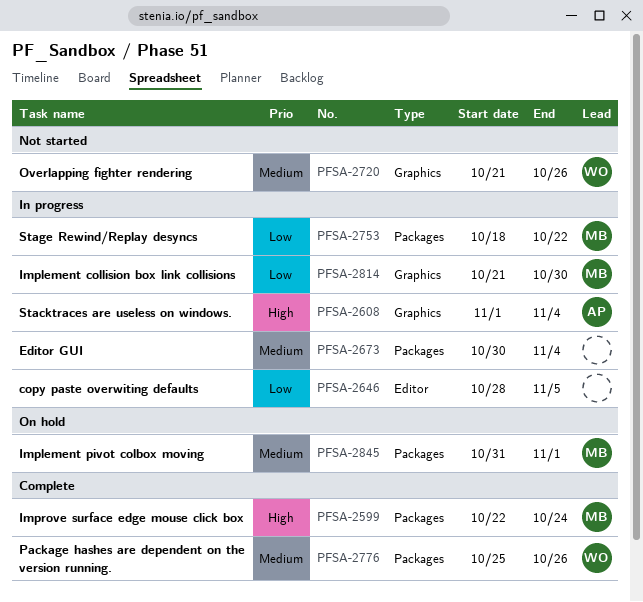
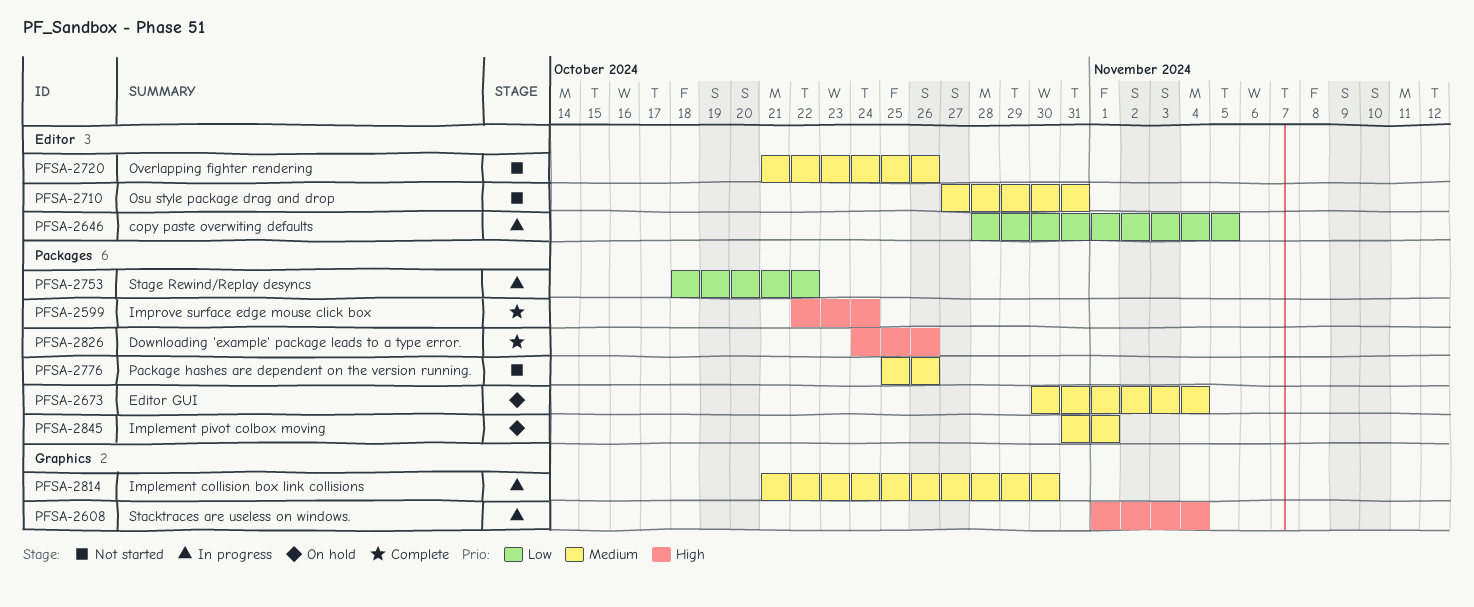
PFSA-2673, status: In progress -> On hold
PFSA-2710: none -> present
PFSA-2720, label: Graphics -> Editor
PFSA-2776, status: Complete -> Not started
PFSA-2814, priority: Low -> Medium
PFSA-2826: none -> present

